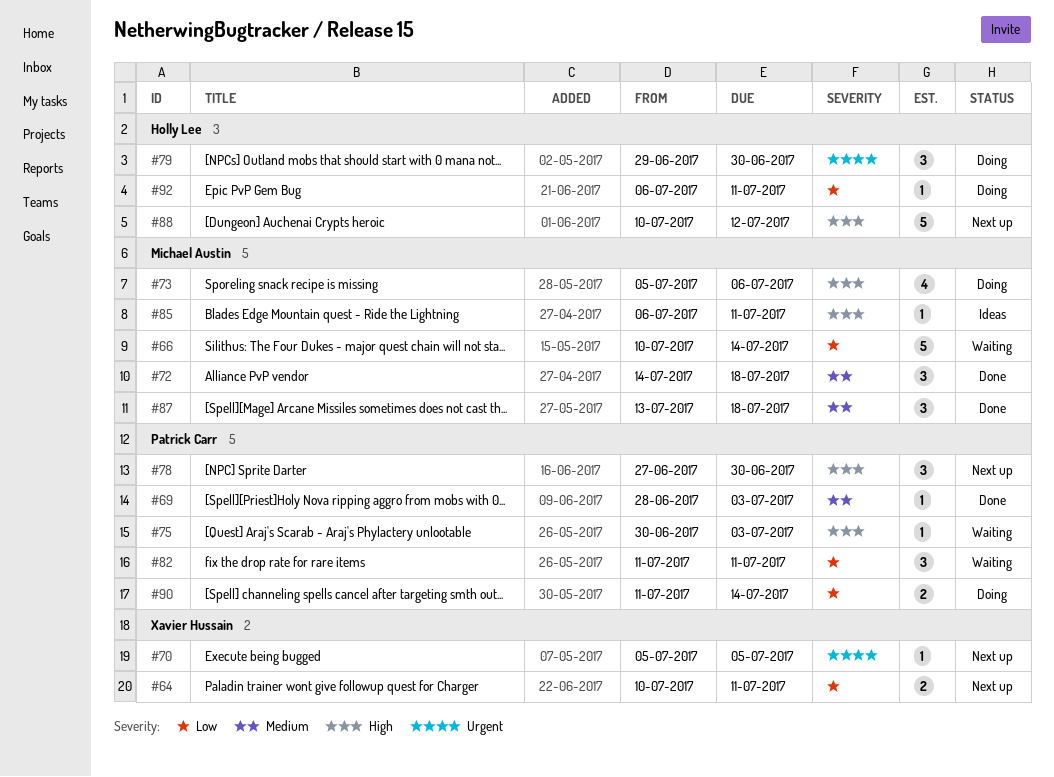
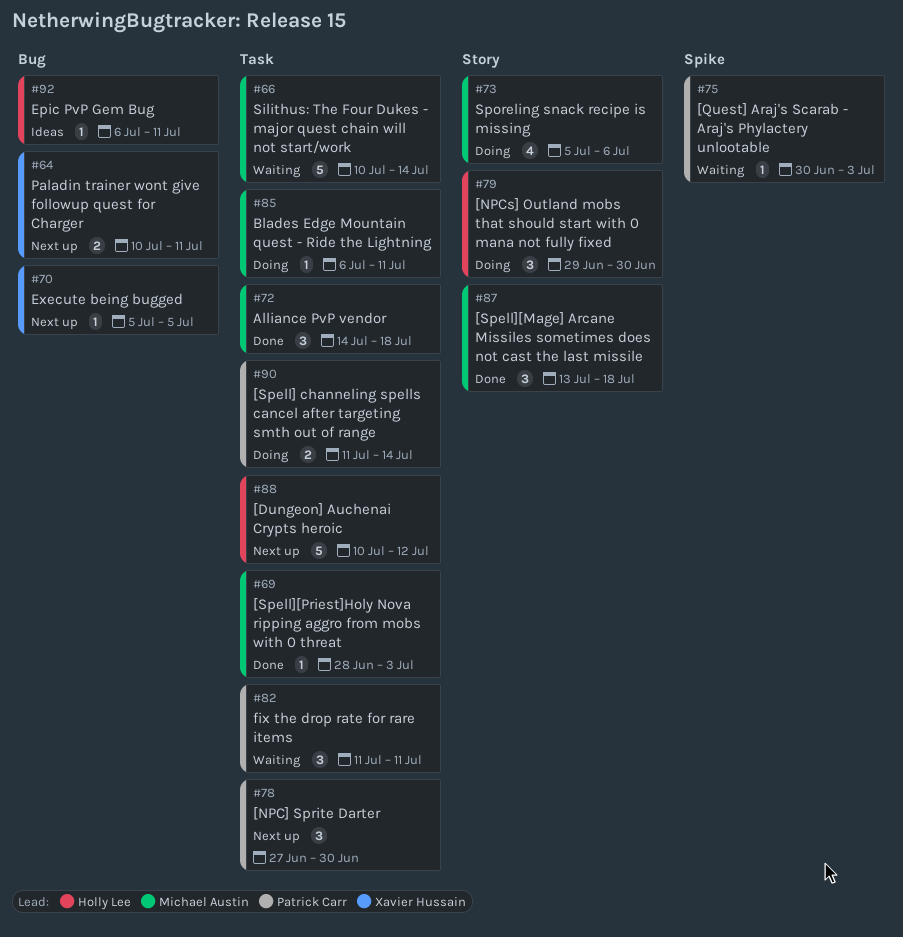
#69, owner: Patrick Carr -> Michael Austin
#85, status: Ideas -> Doing
#92, status: Doing -> Ideas

